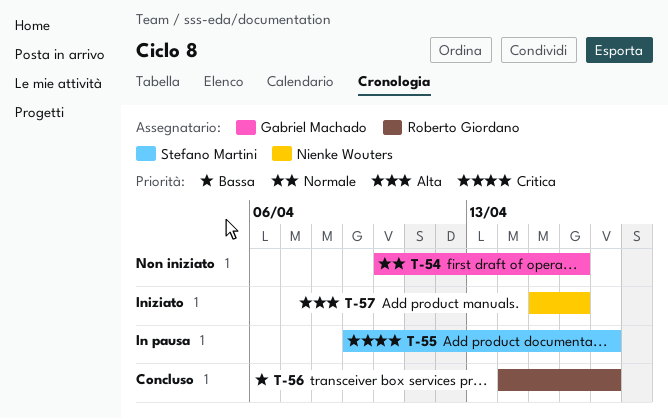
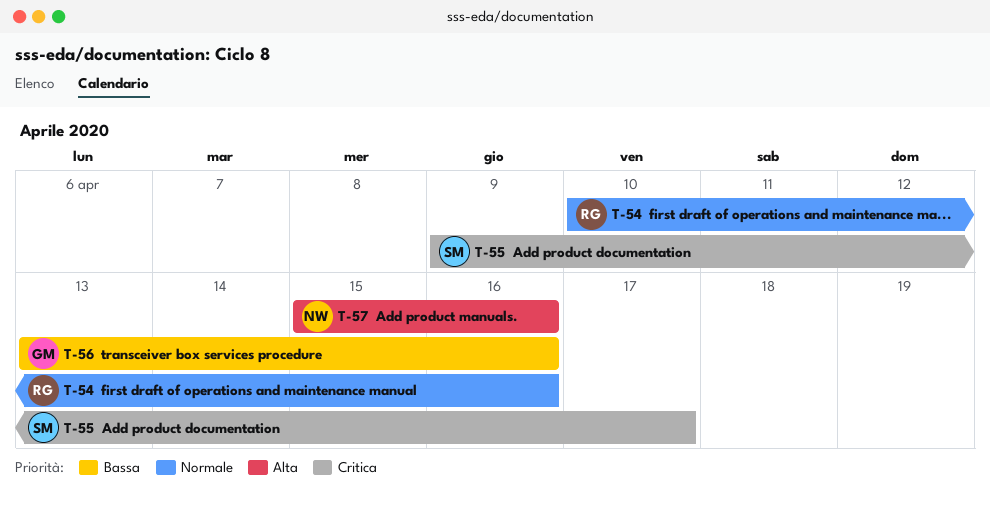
T-54, owner: Gabriel Machado -> Roberto Giordano
T-56, owner: Roberto Giordano -> Gabriel Machado
T-56, start: Apr 14 -> Apr 13
T-56, due: Apr 17 -> Apr 16

